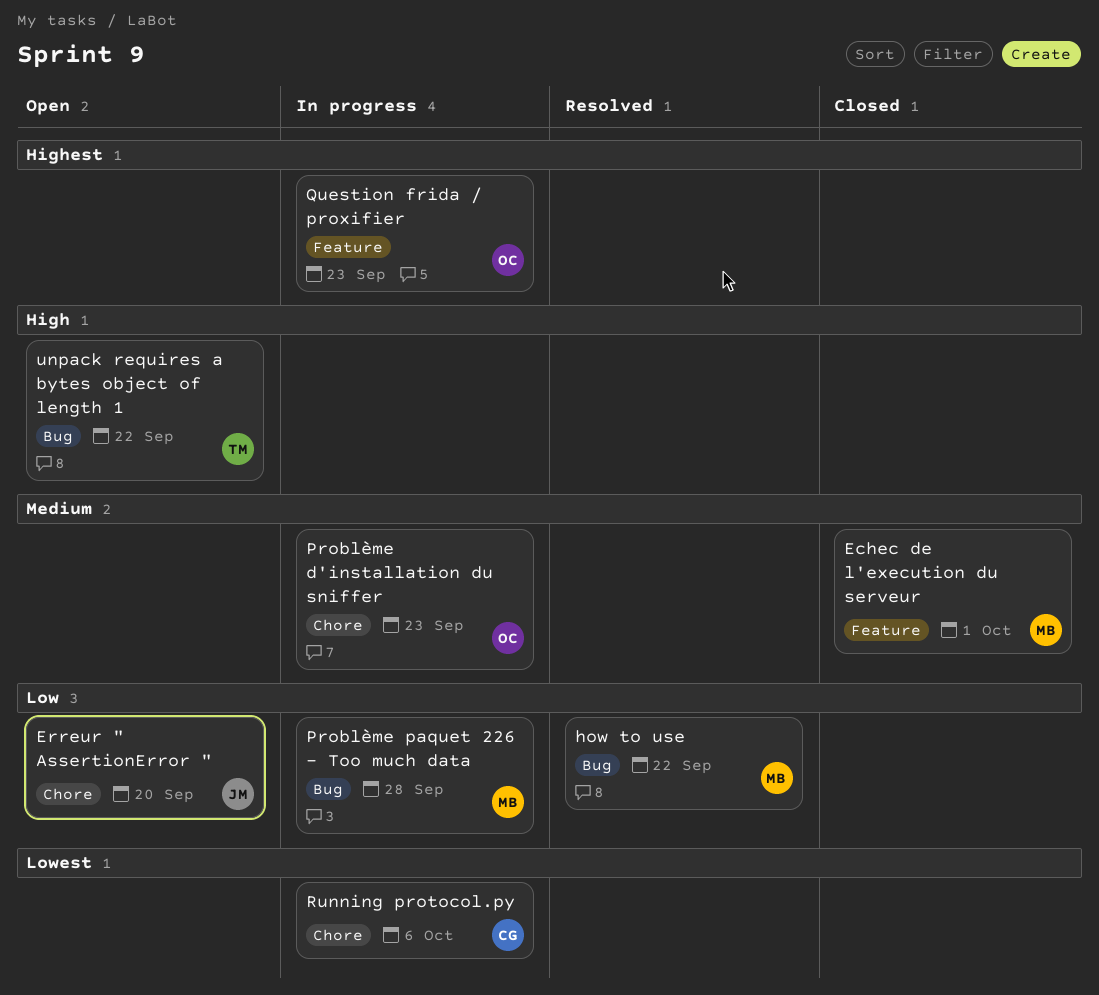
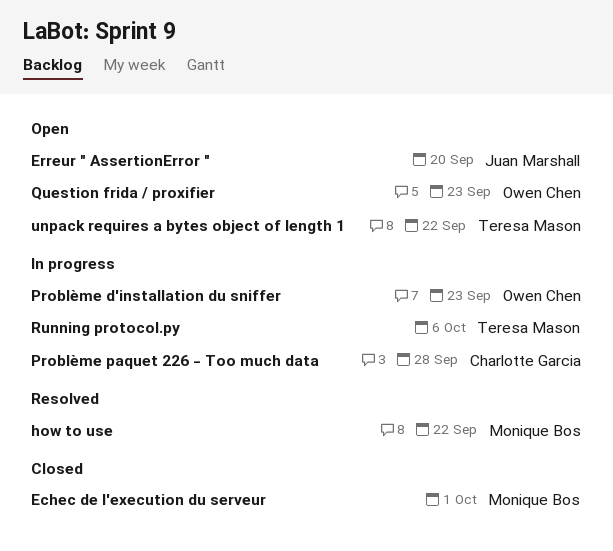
Problème paquet 226 - Too much data, owner: Monique Bos -> Charlotte Garcia
Question frida / proxifier, status: In progress -> Open
Running protocol.py, owner: Charlotte Garcia -> Teresa Mason

